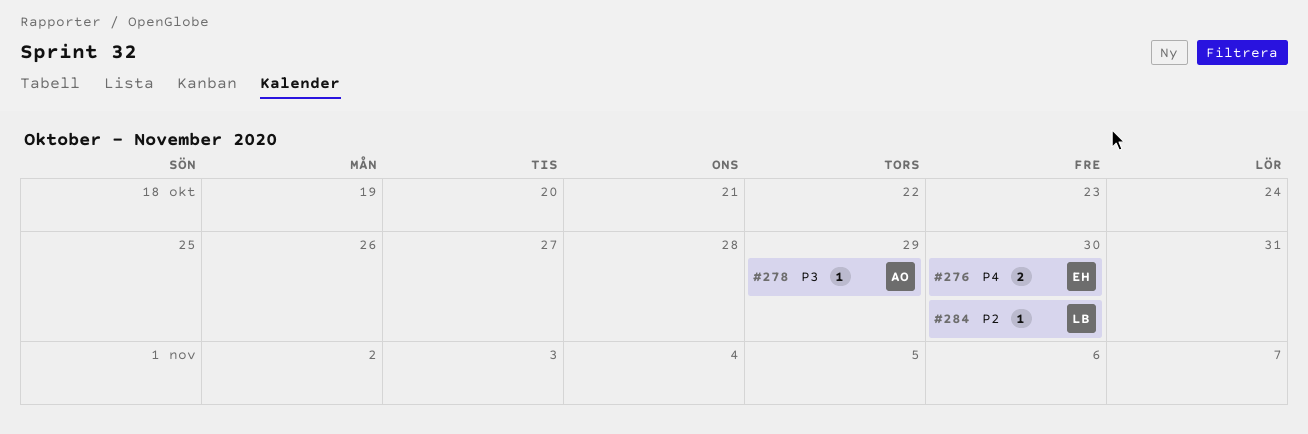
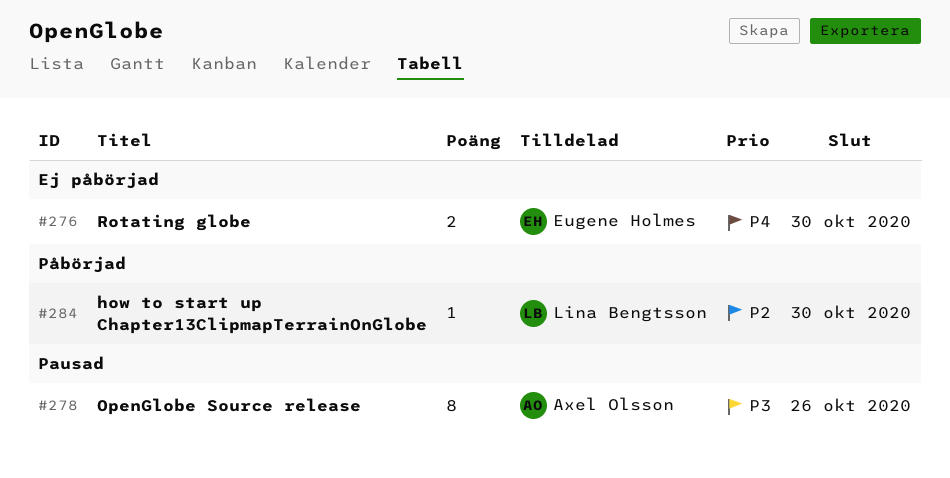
#278, estimate: 1 -> 8
#278, due: Oct 29 -> Oct 26

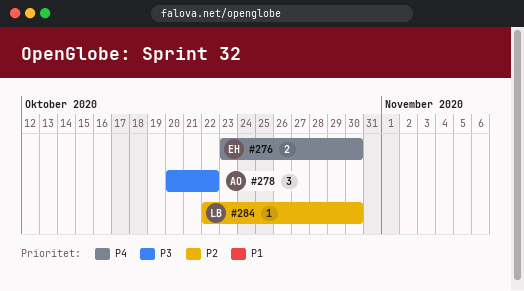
#278, estimate: 8 -> 3
#278, due: Oct 26 -> Oct 22

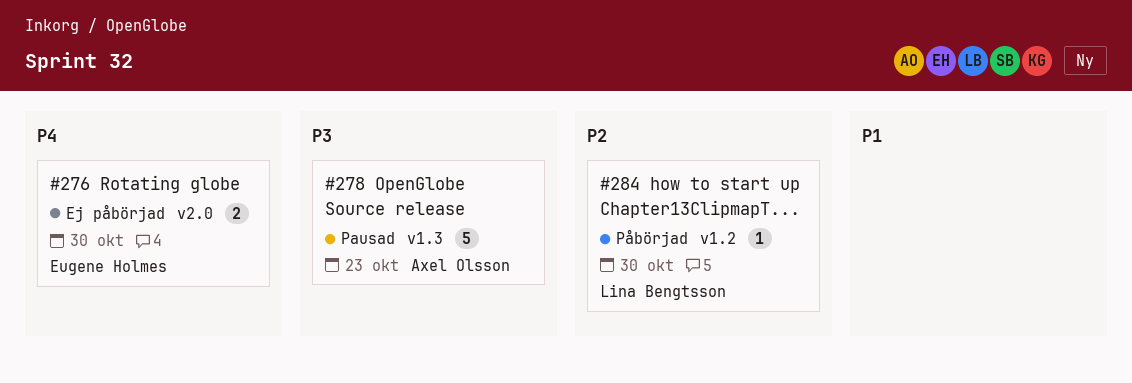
#278, estimate: 3 -> 5
#278, due: Oct 22 -> Oct 23

